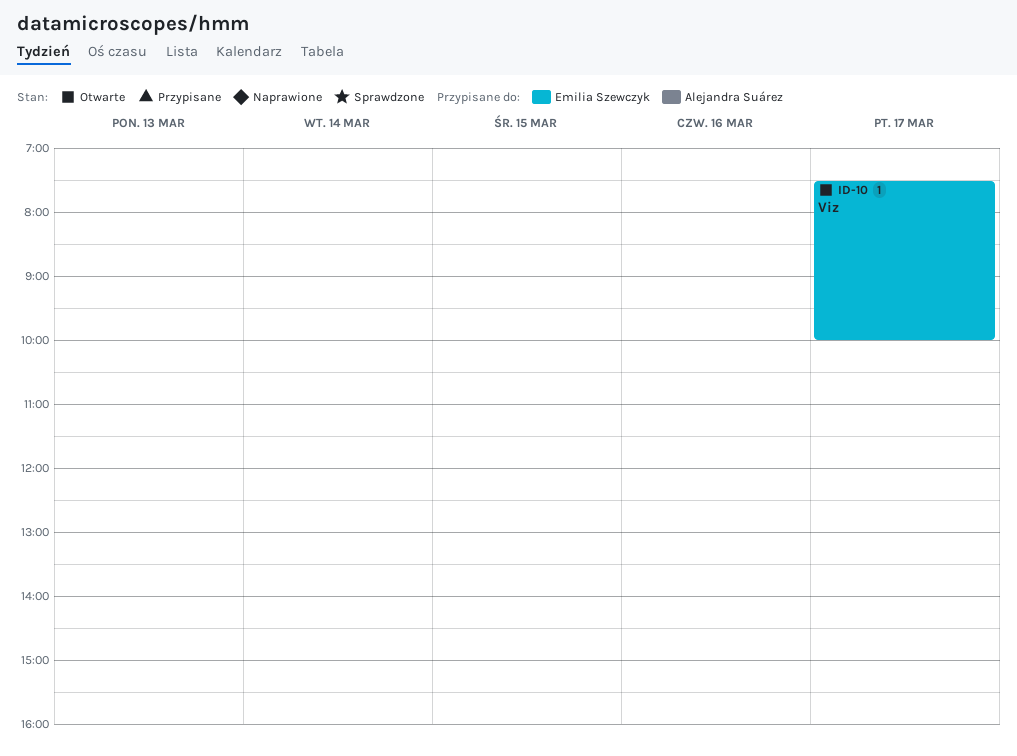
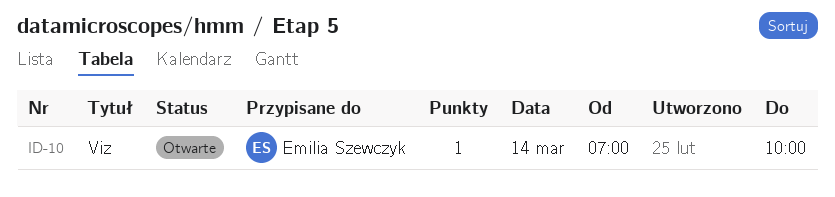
ID-10, day: Mar 17 -> Mar 14
ID-10, begins: 07:30 -> 07:00

